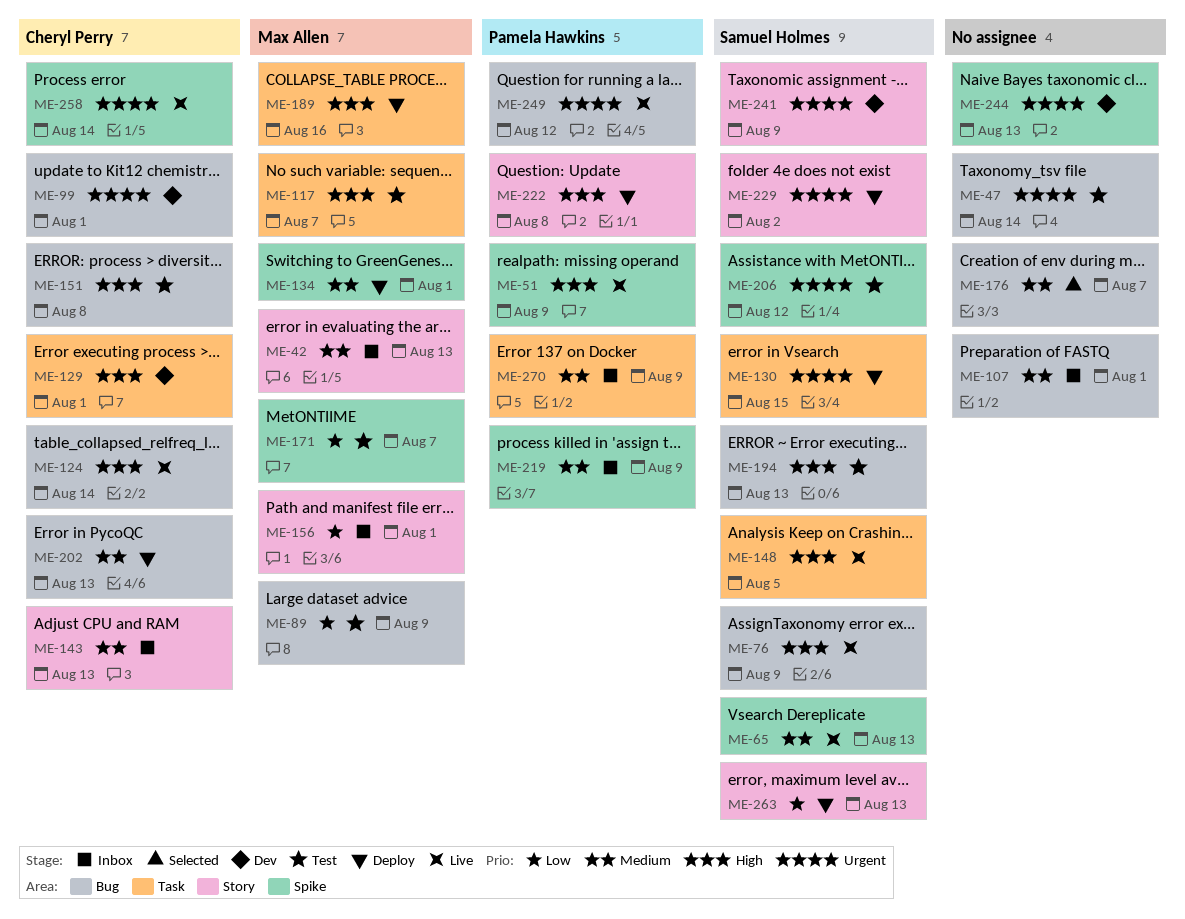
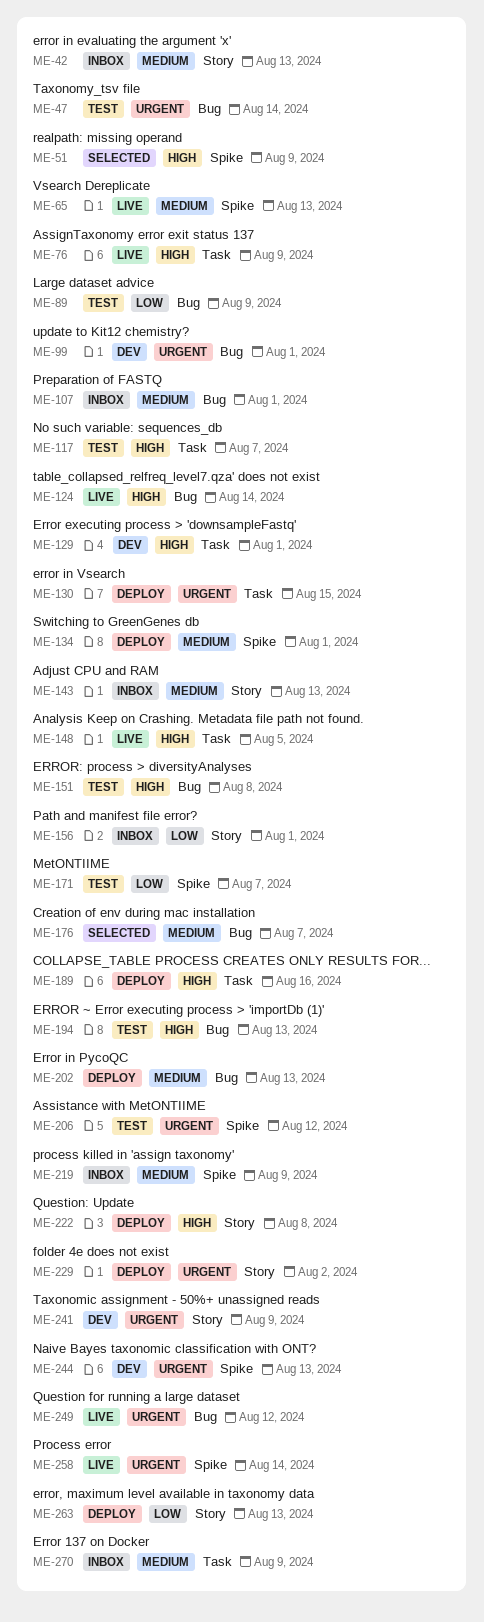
ME-51, status: Live -> Selected
ME-76, label: Bug -> Task

